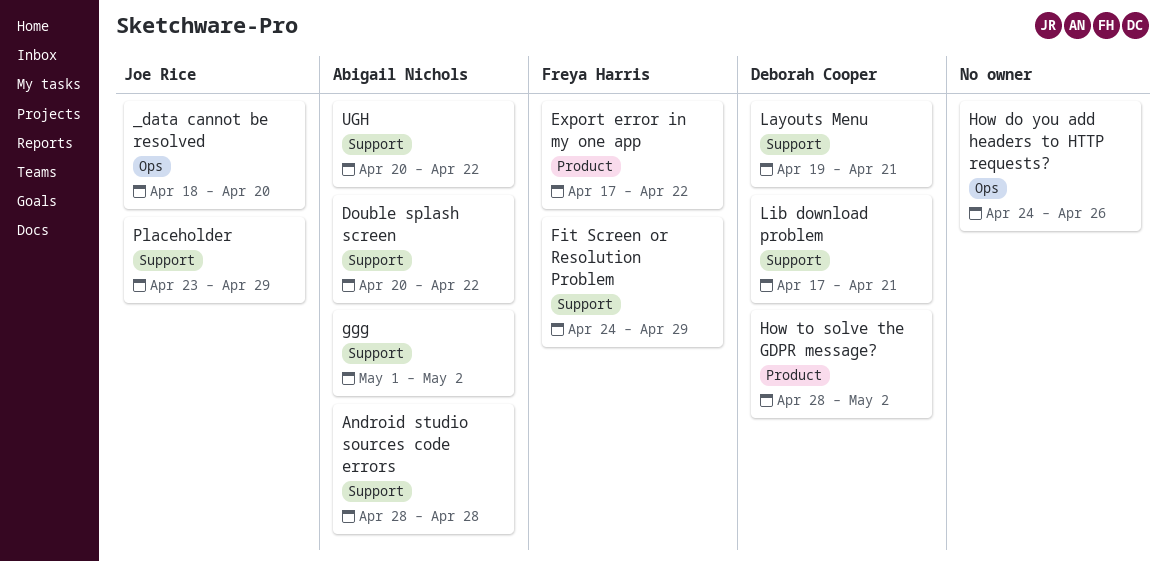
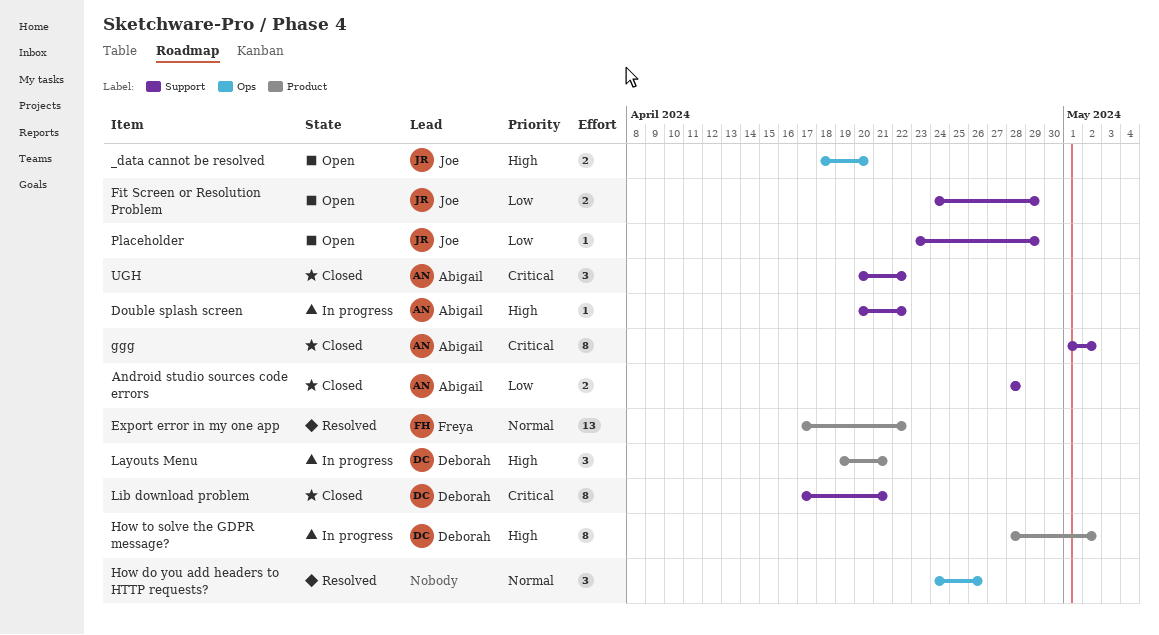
Fit Screen or Resolution Problem, owner: Freya Harris -> Joe Rice
Layouts Menu, label: Support -> Product

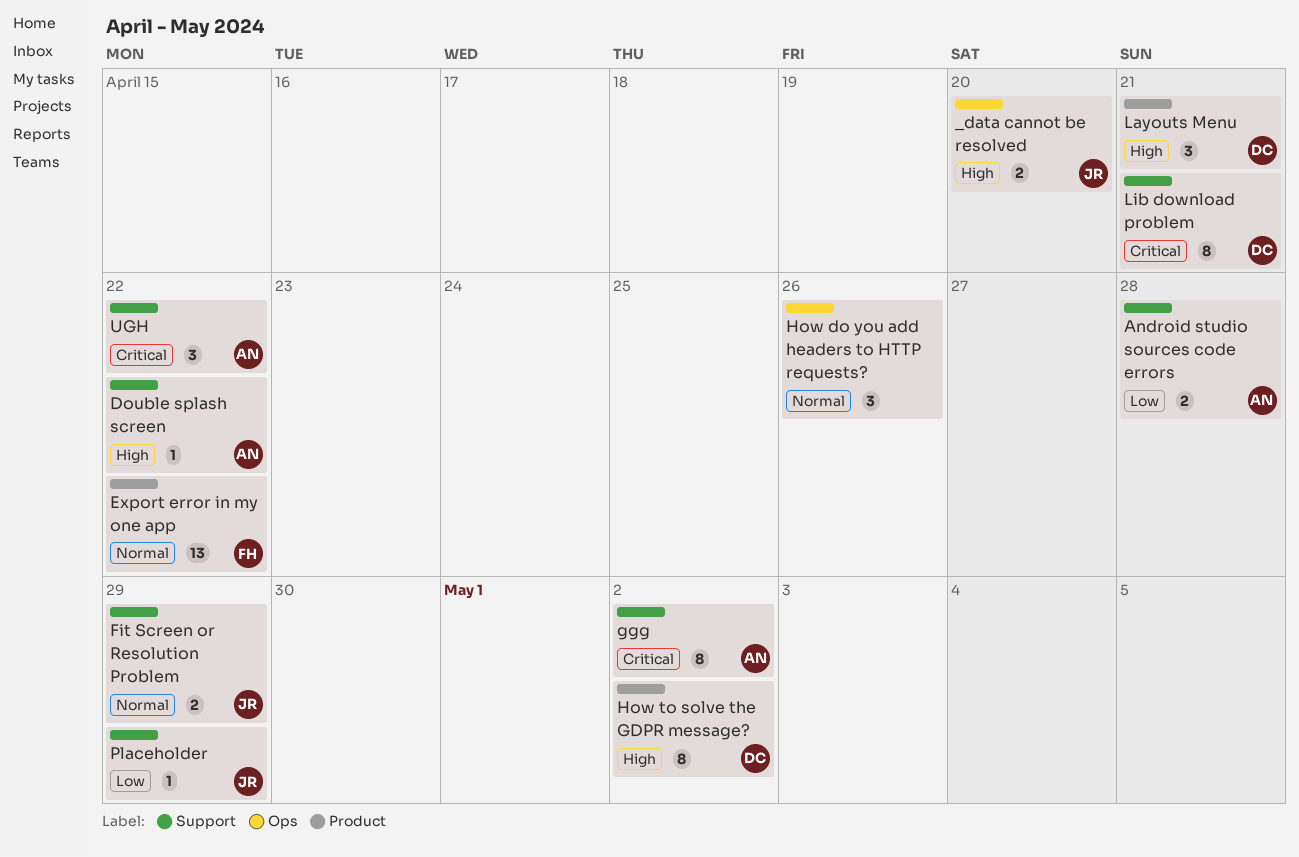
Fit Screen or Resolution Problem, priority: Low -> Normal

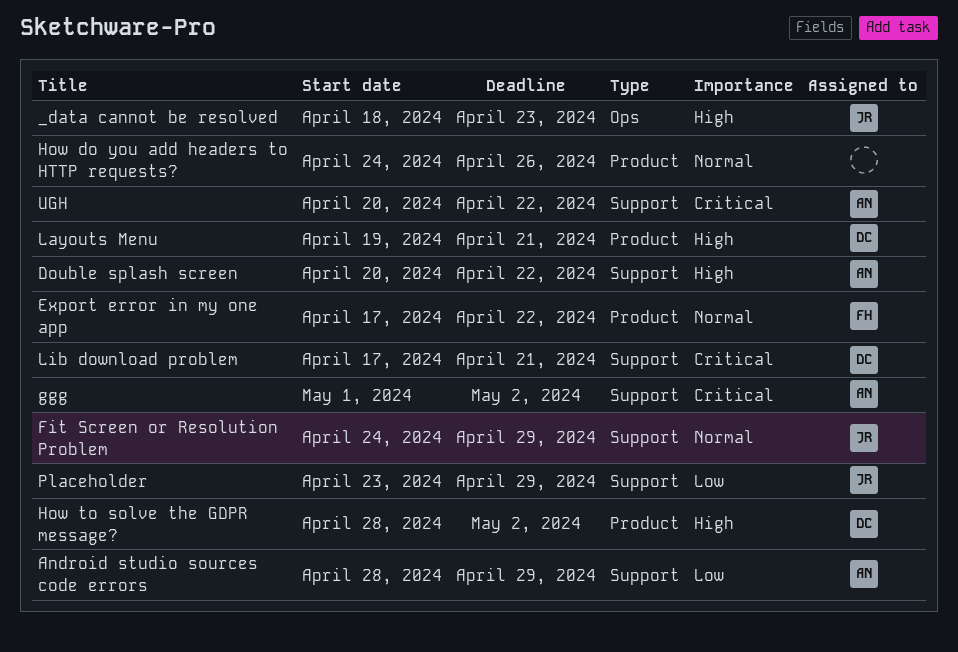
_data cannot be resolved, due: Apr 20 -> Apr 23
Android studio sources code errors, due: Apr 28 -> Apr 29
How do you add headers to HTTP requests?, label: Ops -> Product

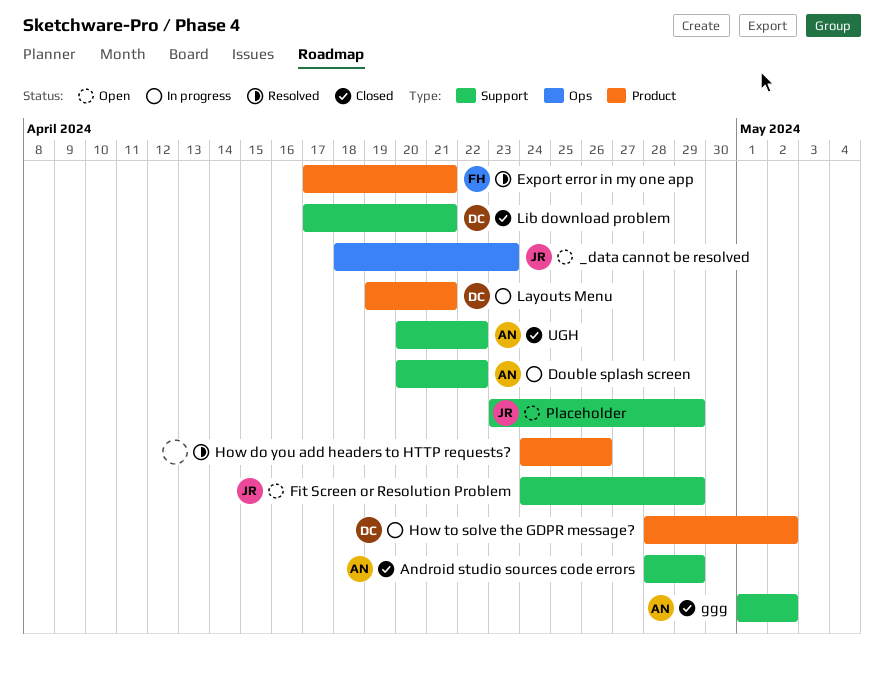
Export error in my one app, due: Apr 22 -> Apr 21

